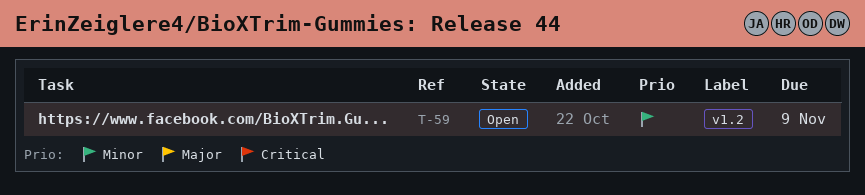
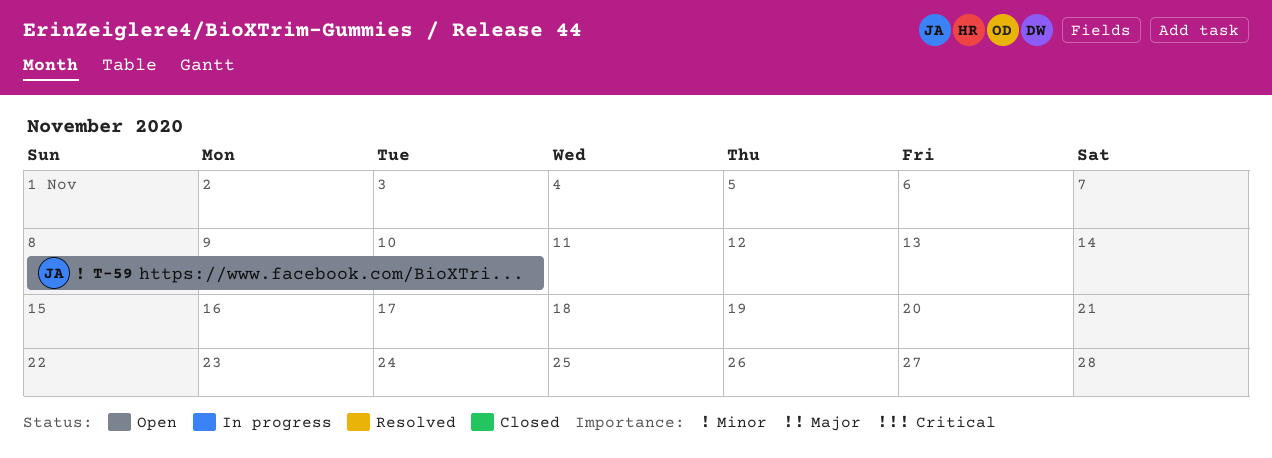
T-59, due: Nov 9 -> Nov 10

